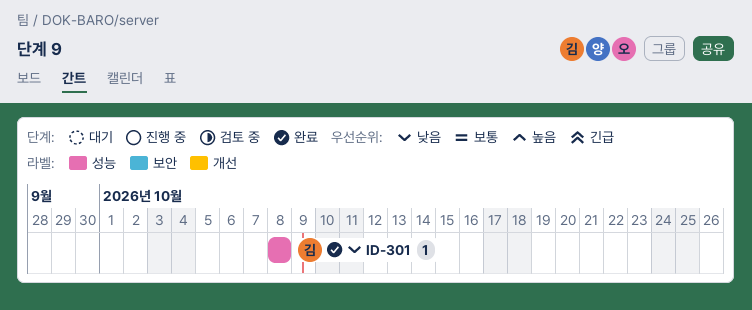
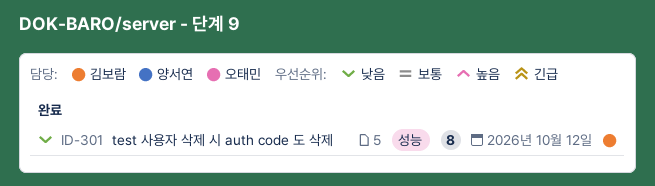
ID-301, estimate: 1 -> 8
ID-301, due: Oct 8 -> Oct 12

